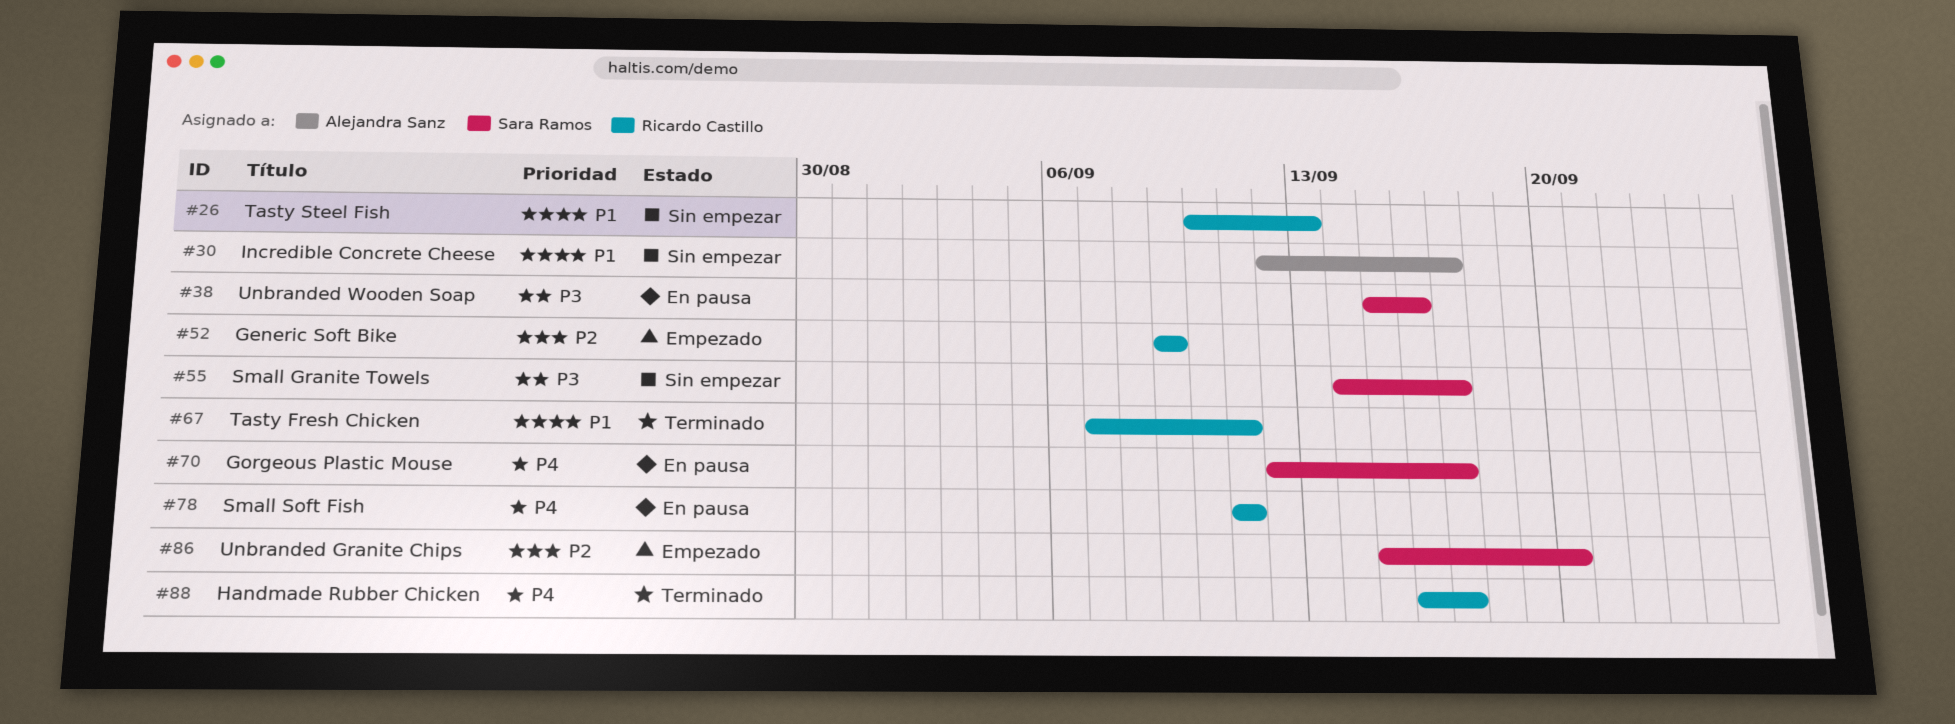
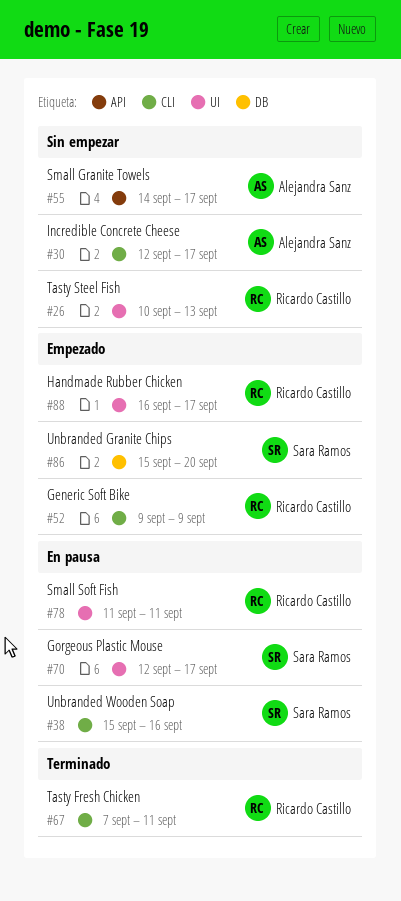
#55, owner: Sara Ramos -> Alejandra Sanz
#88, status: Terminado -> Empezado

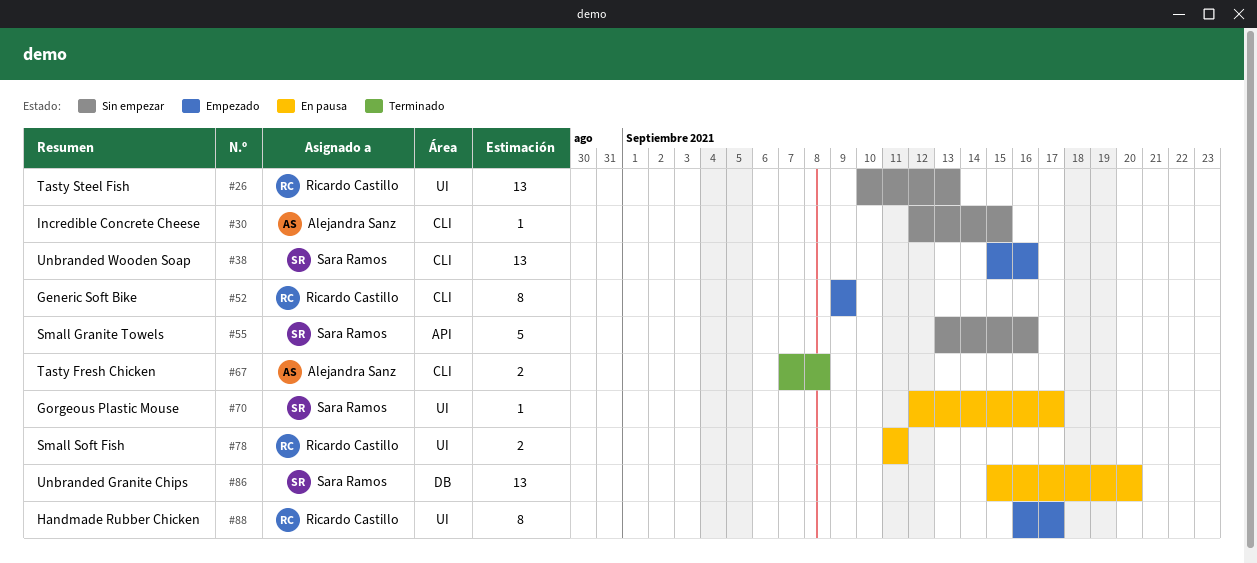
#30, due: Sep 17 -> Sep 15
#38, status: En pausa -> Empezado
#55, owner: Alejandra Sanz -> Sara Ramos
#55, start: Sep 14 -> Sep 13
#55, due: Sep 17 -> Sep 16
#67, owner: Ricardo Castillo -> Alejandra Sanz
#67, due: Sep 11 -> Sep 8
#86, status: Empezado -> En pausa

